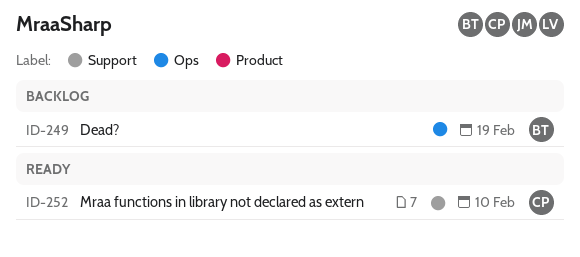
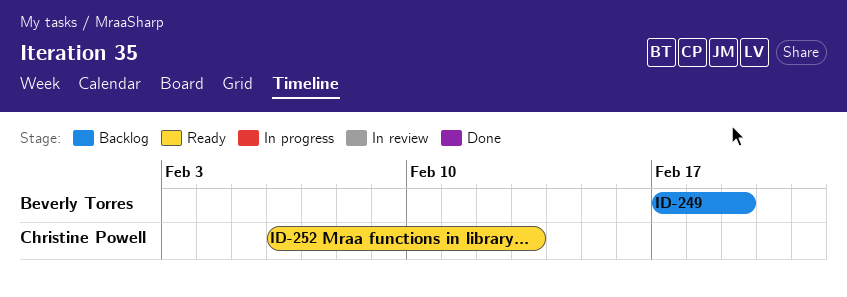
ID-252, due: Feb 10 -> Feb 13

